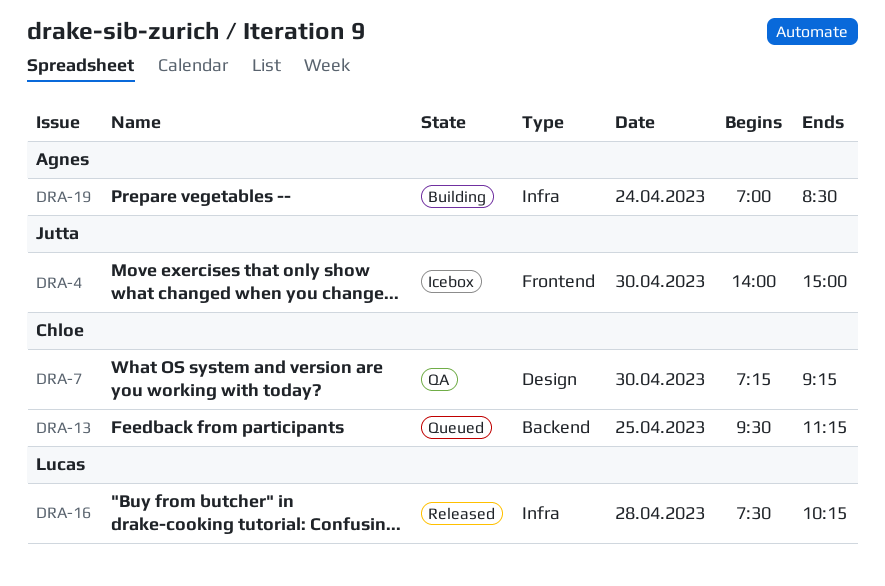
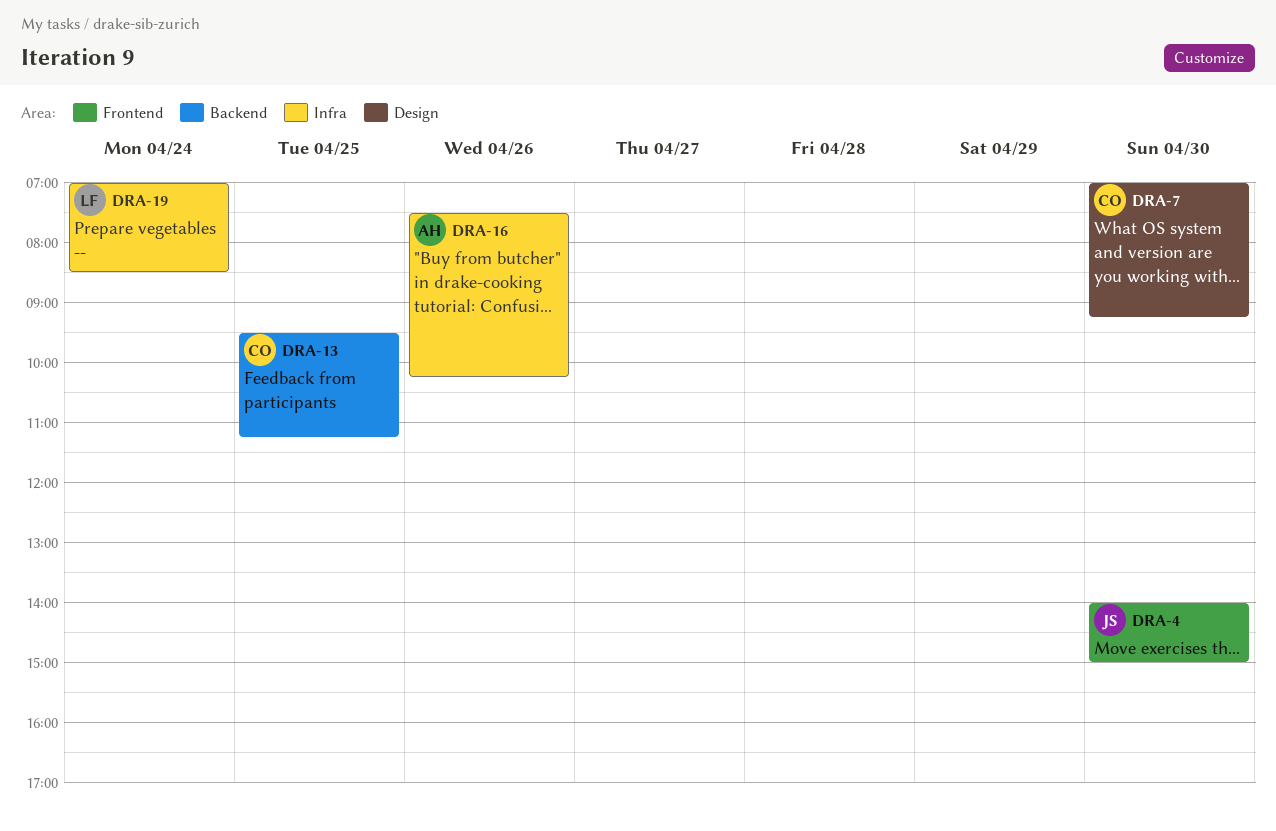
DRA-7, begins: 07:15 -> 07:00
DRA-16, owner: Lucas -> Agnes
DRA-16, day: Apr 28 -> Apr 26
DRA-19, owner: Agnes -> Lucas

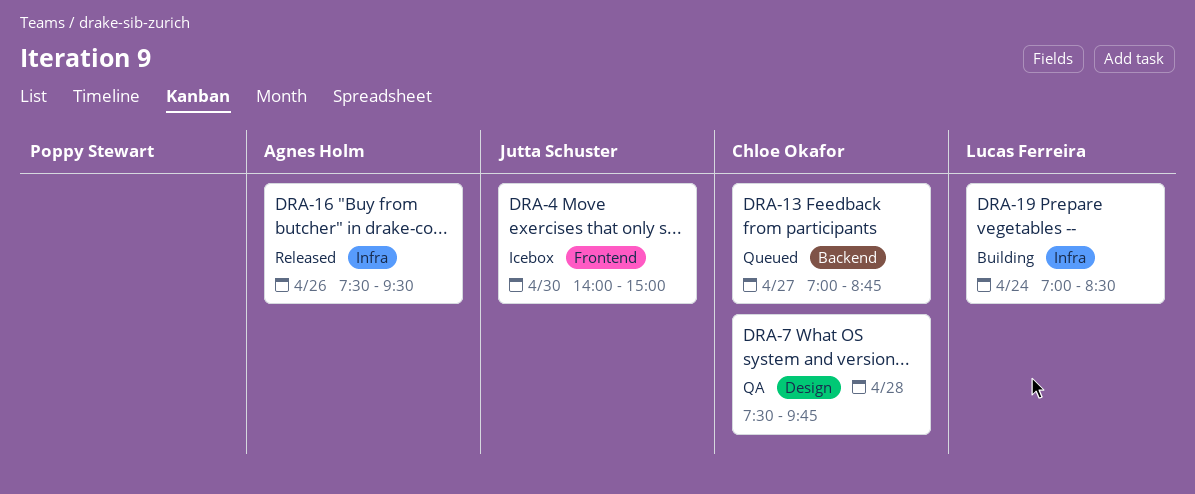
DRA-7, day: Apr 30 -> Apr 28
DRA-7, begins: 07:00 -> 07:30
DRA-7, ends: 09:15 -> 09:45
DRA-13, day: Apr 25 -> Apr 27
DRA-13, begins: 09:30 -> 07:00
DRA-13, ends: 11:15 -> 08:45
DRA-16, ends: 10:15 -> 09:30

